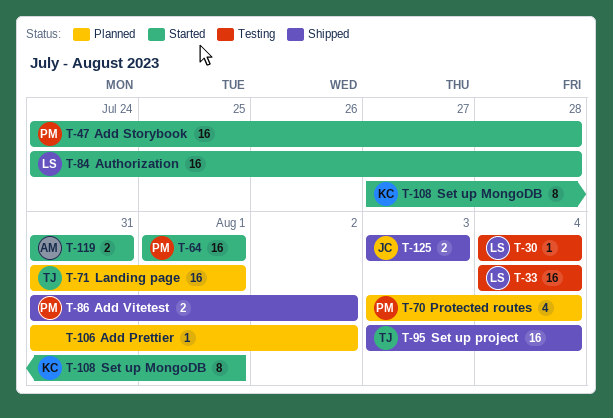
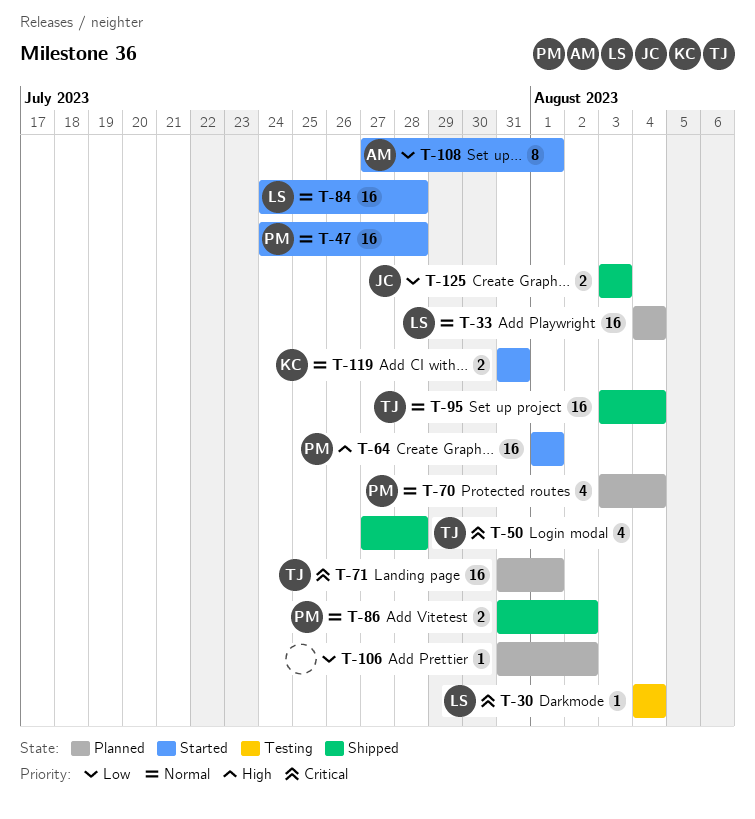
T-33, status: Testing -> Planned
T-50: none -> present
T-108, owner: KC -> AM
T-119, owner: AM -> KC

